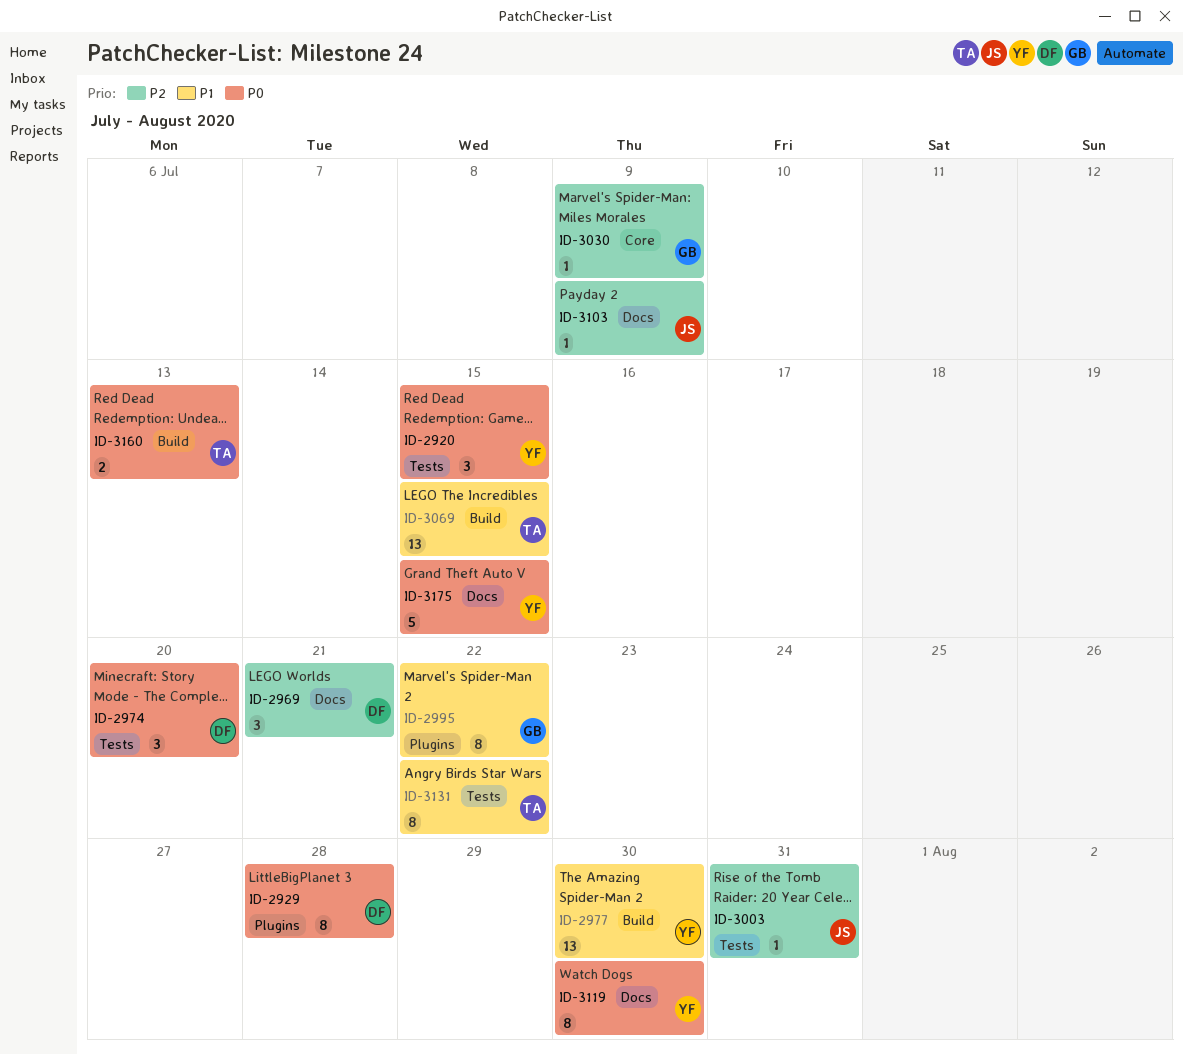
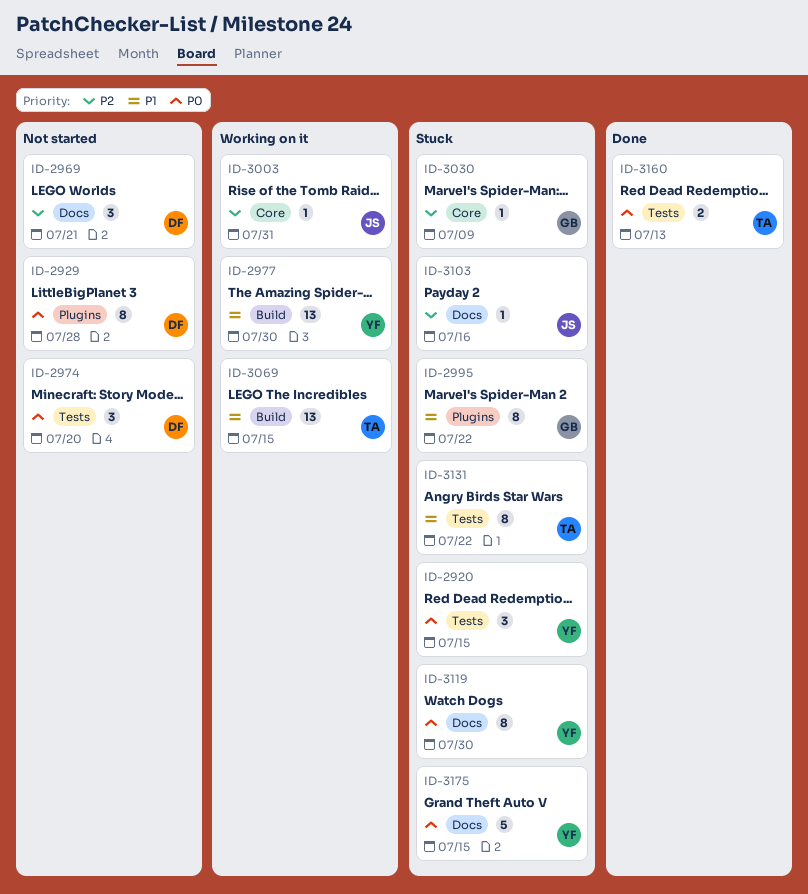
ID-3003, label: Tests -> Core
ID-3103, due: Jul 9 -> Jul 16
ID-3160, label: Build -> Tests

